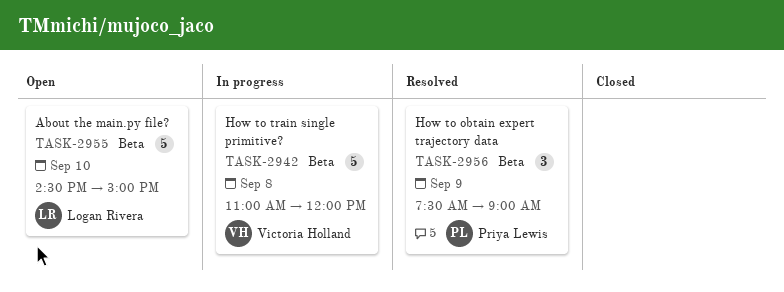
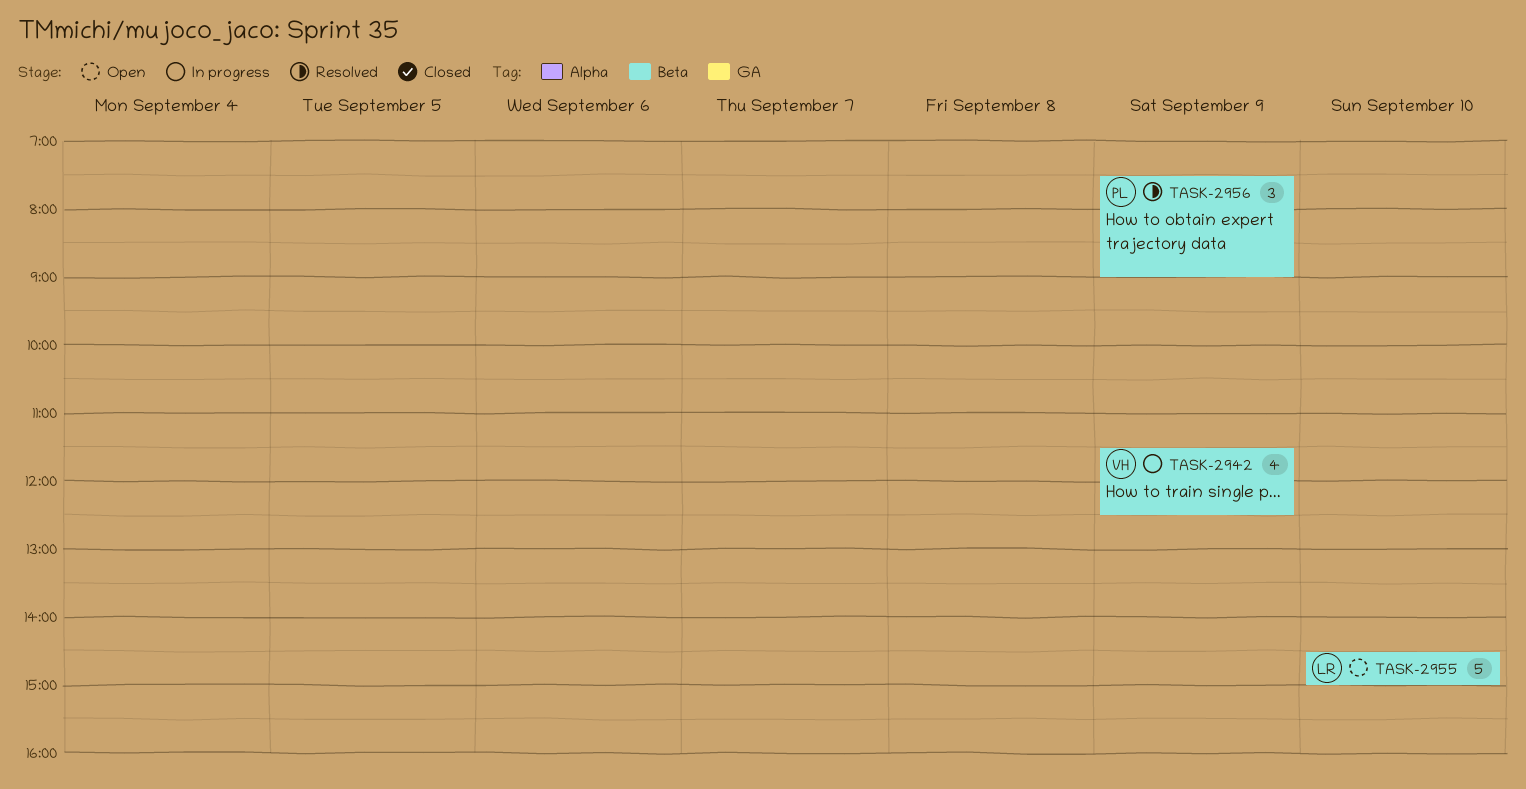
TASK-2942, estimate: 5 -> 4
TASK-2942, day: Sep 8 -> Sep 9
TASK-2942, begins: 11:00 -> 11:30
TASK-2942, ends: 12:00 -> 12:30

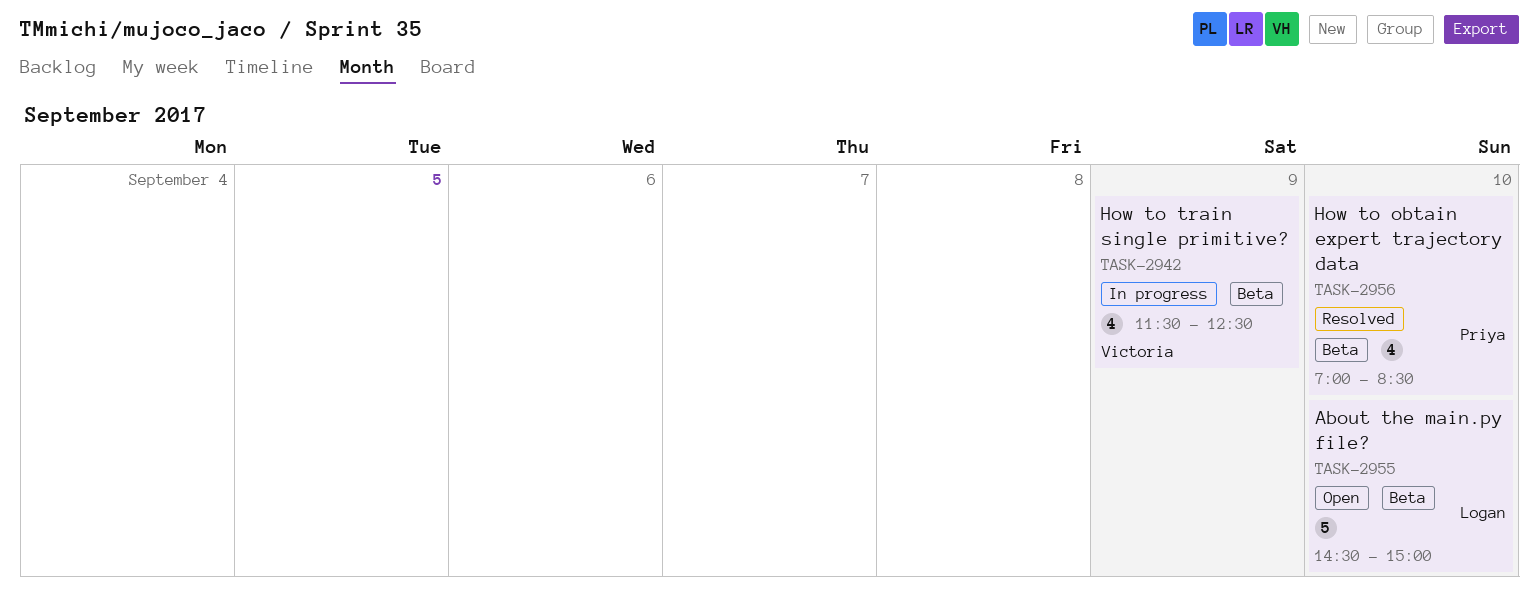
TASK-2956, estimate: 3 -> 4
TASK-2956, day: Sep 9 -> Sep 10
TASK-2956, begins: 07:30 -> 07:00
TASK-2956, ends: 09:00 -> 08:30

